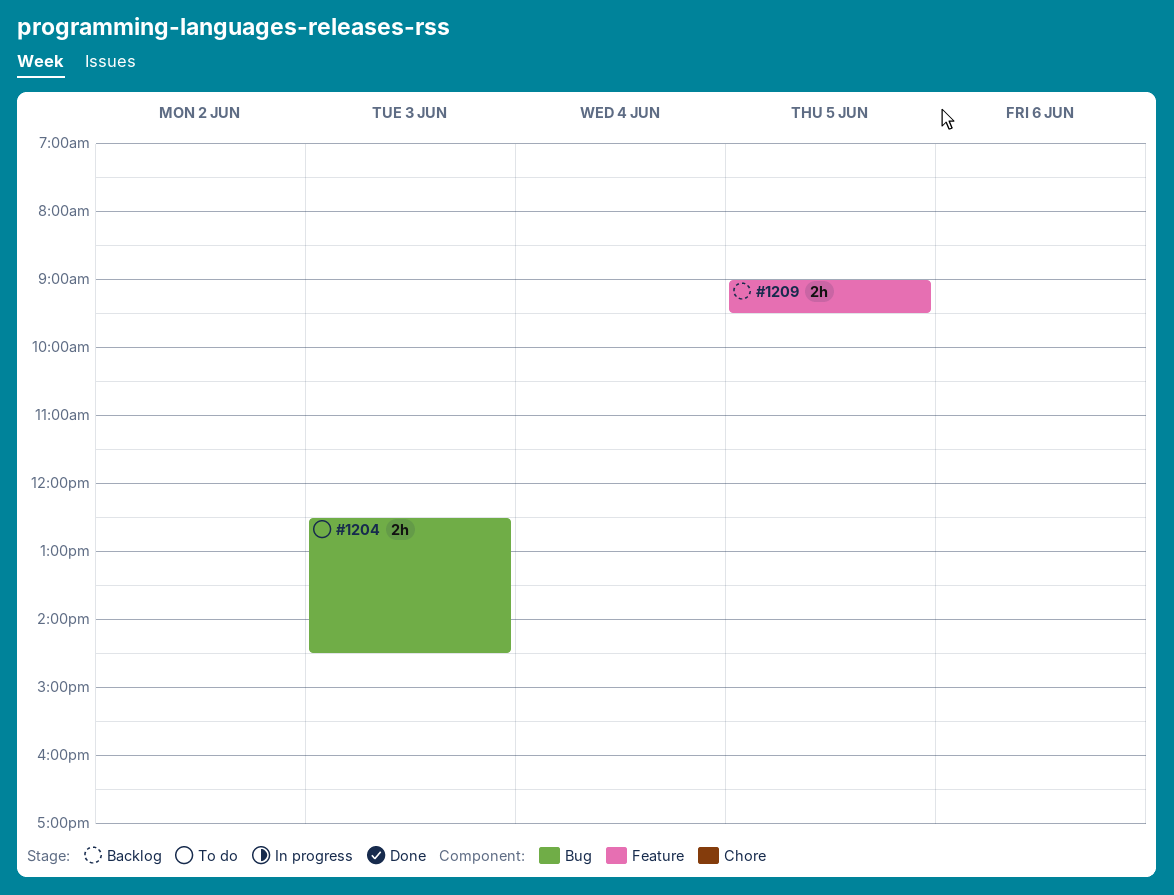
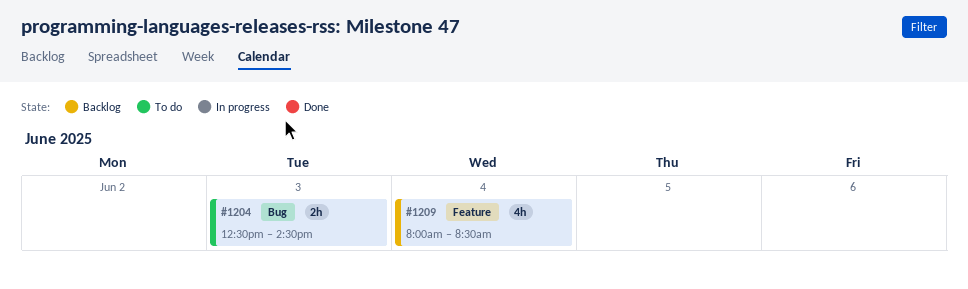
#1209, estimate: 2h -> 4h
#1209, day: Jun 5 -> Jun 4
#1209, begins: 09:00 -> 08:00
#1209, ends: 09:30 -> 08:30

